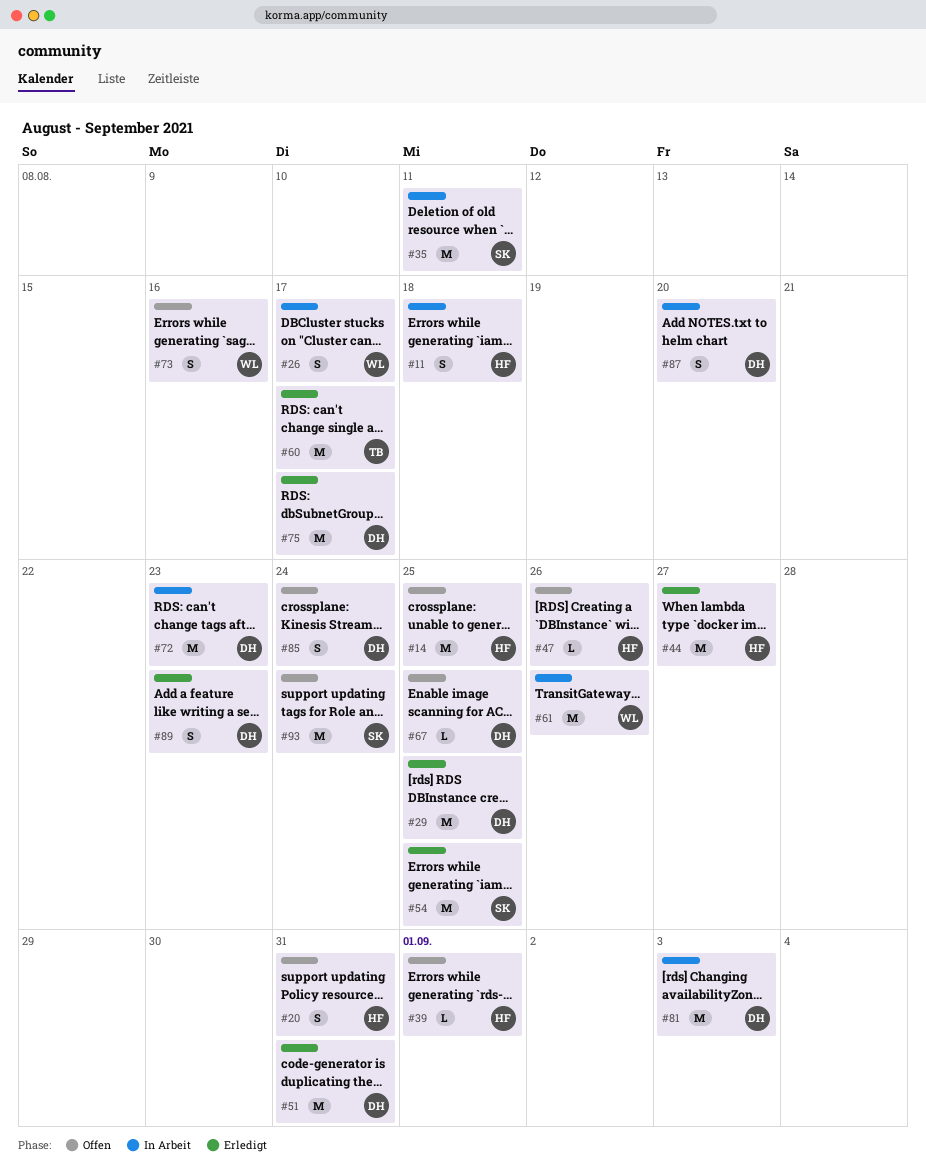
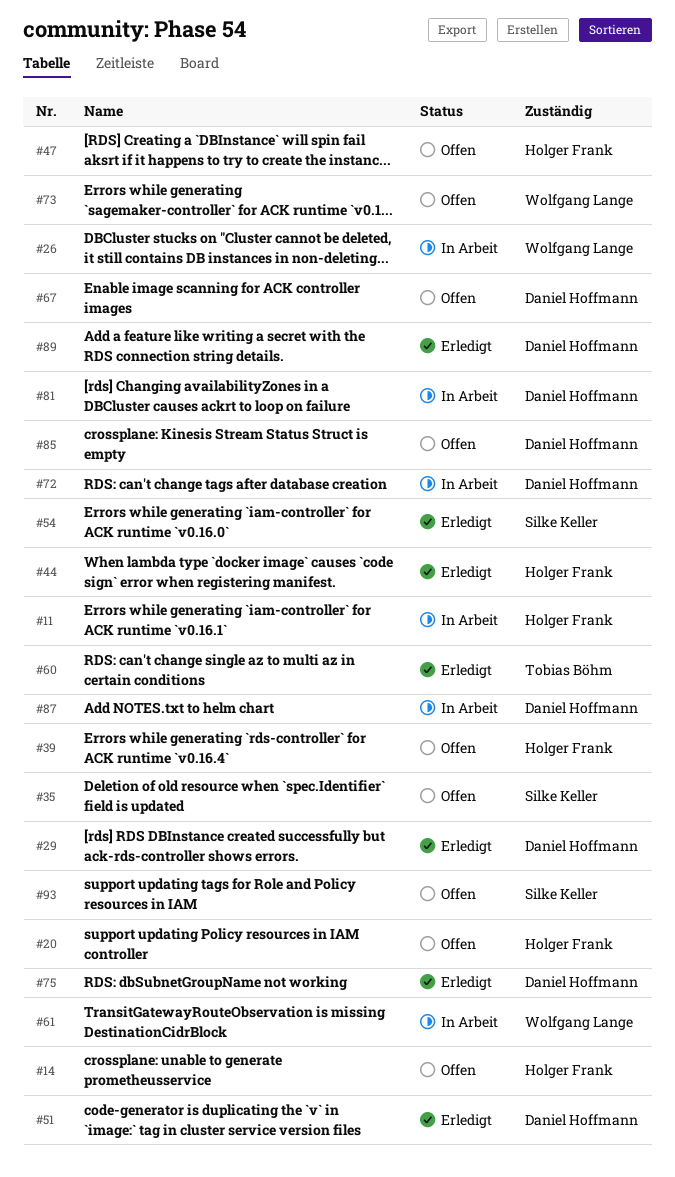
#35, status: In Arbeit -> Offen

